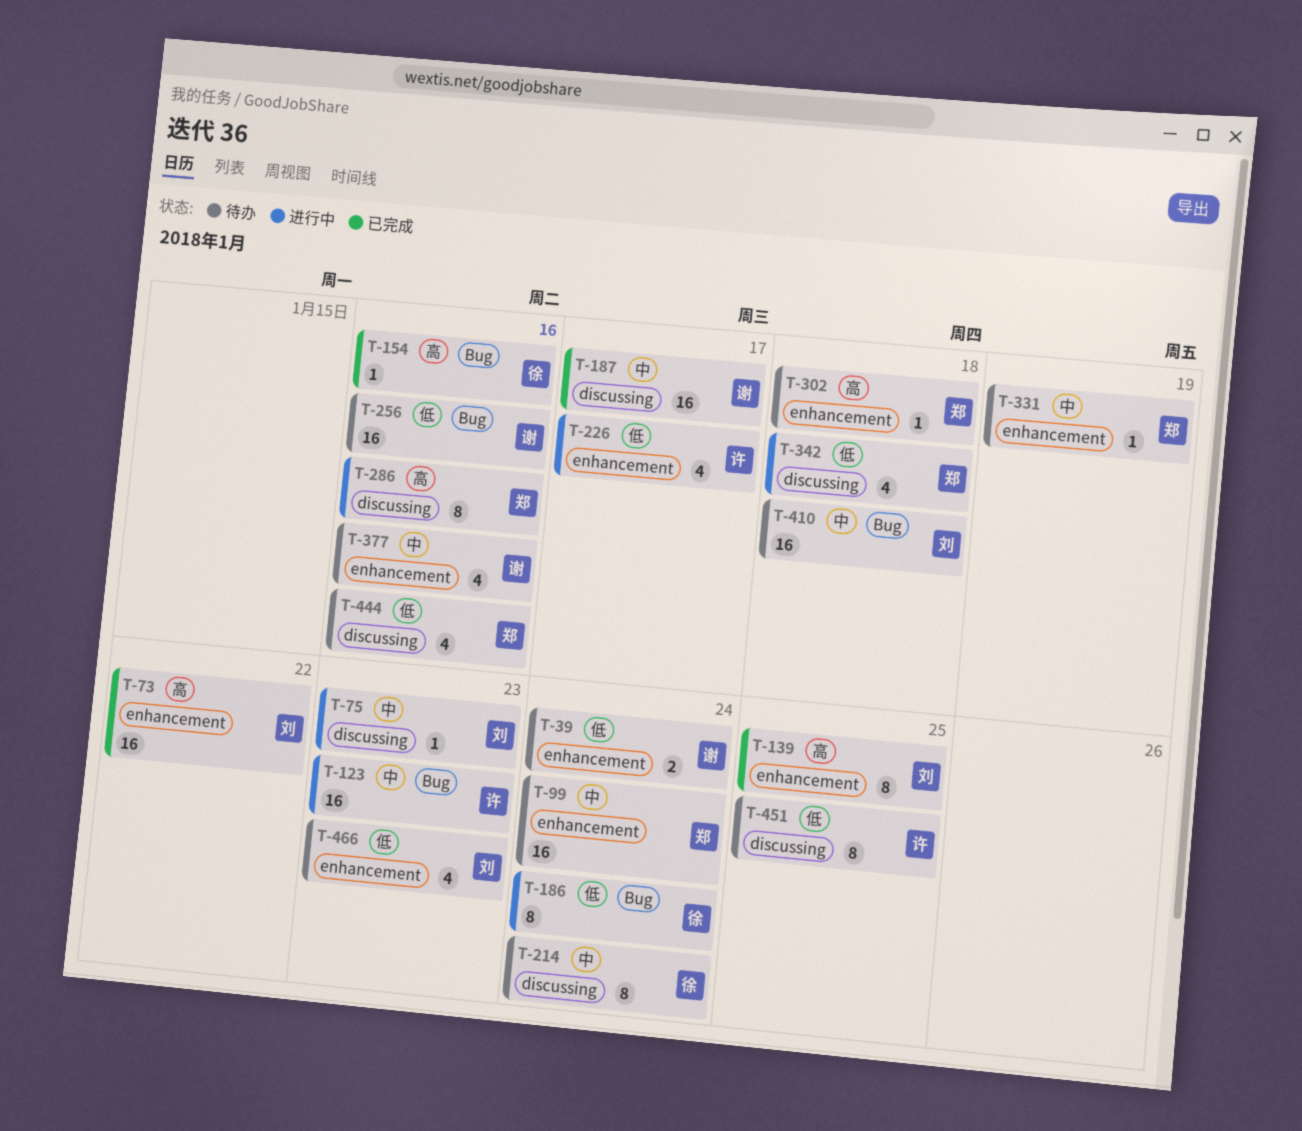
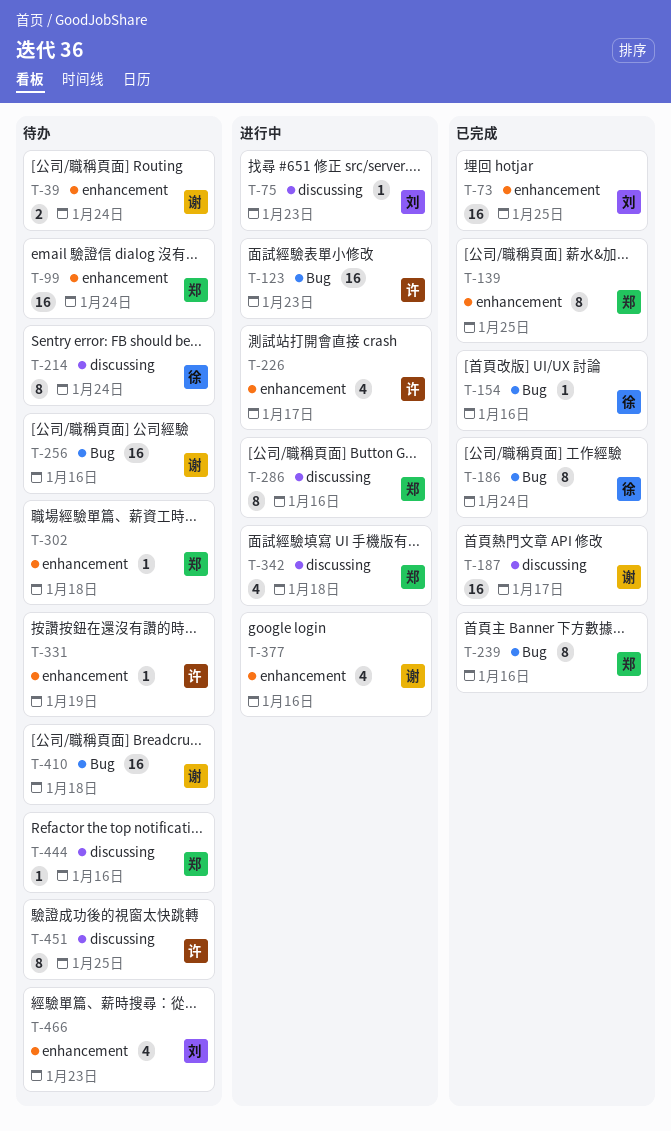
T-73, due: Jan 22 -> Jan 25
T-139, owner: 刘 -> 郑
T-186, status: 进行中 -> 已完成
T-239: none -> present
T-331, owner: 郑 -> 许
T-377, status: 待办 -> 进行中
T-410, owner: 刘 -> 谢
T-444, estimate: 4 -> 1

